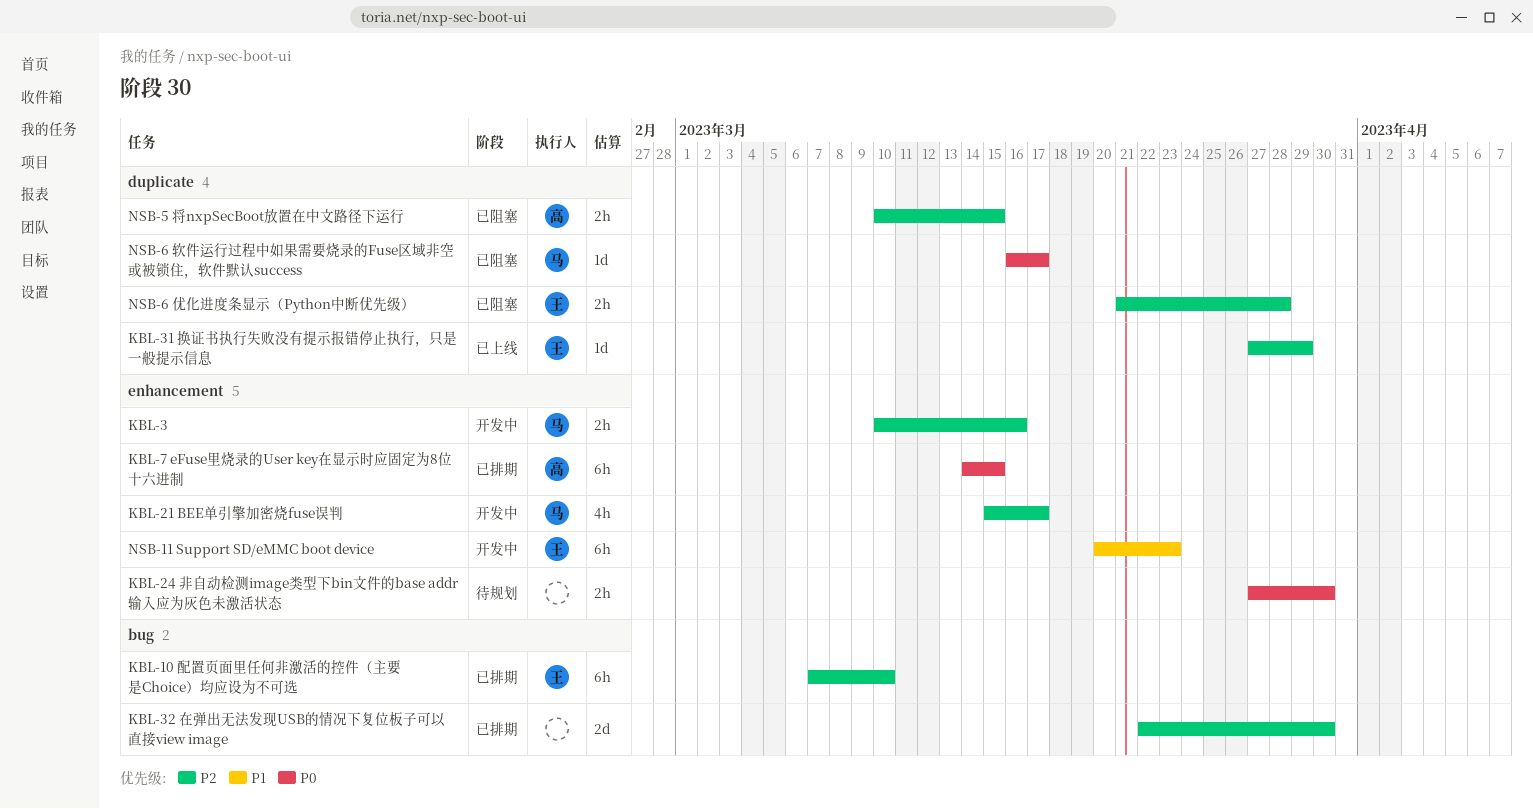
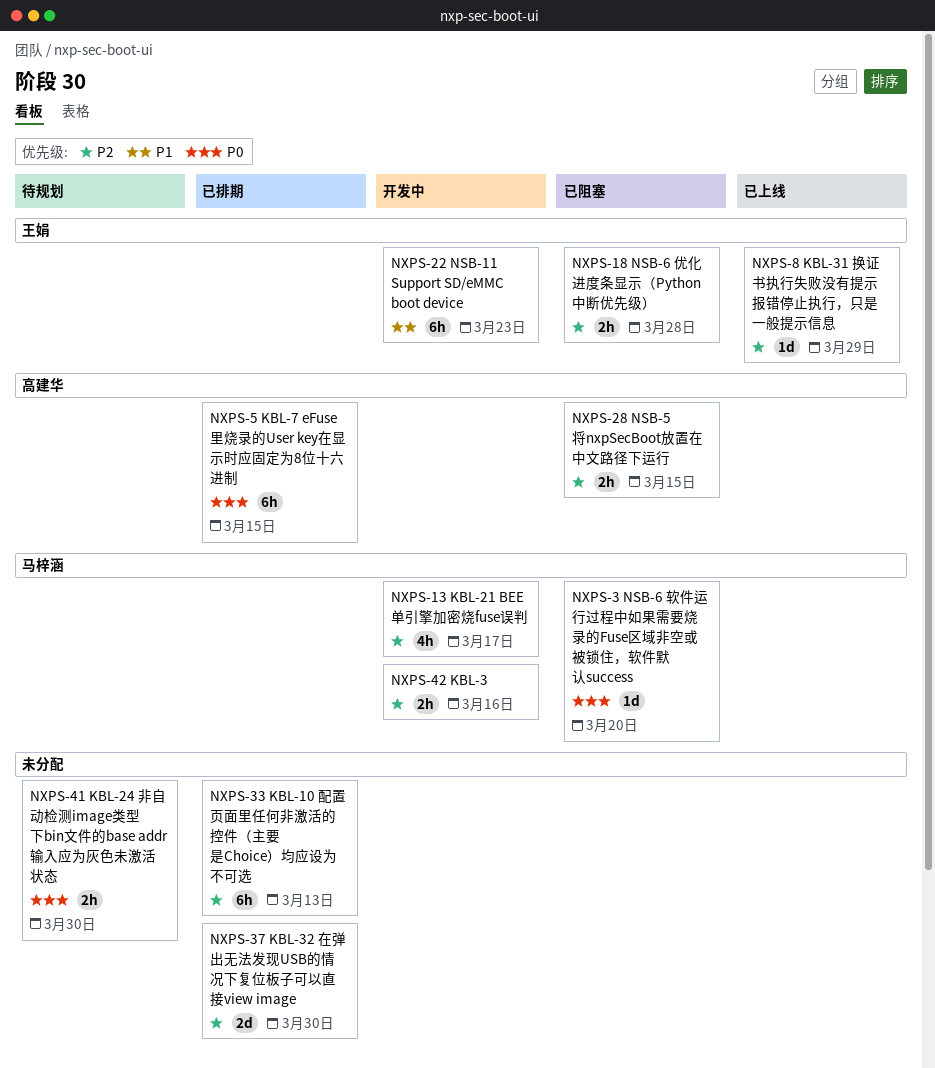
KBL-10 配置页面里任何非激活的控件（主要是Choice）均应设为不可选, owner: 王娟 -> none
KBL-10 配置页面里任何非激活的控件（主要是Choice）均应设为不可选, due: Mar 10 -> Mar 13
NSB-6 软件运行过程中如果需要烧录的Fuse区域非空或被锁住，软件默认success, due: Mar 17 -> Mar 20

